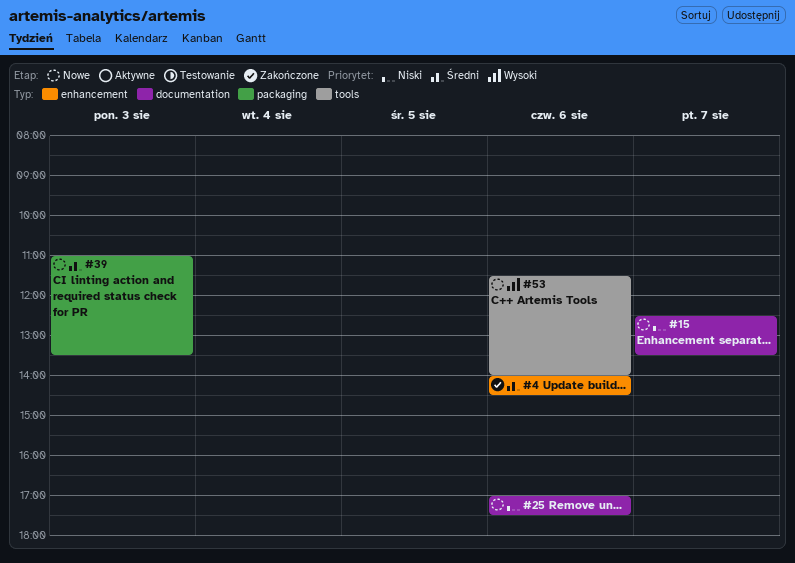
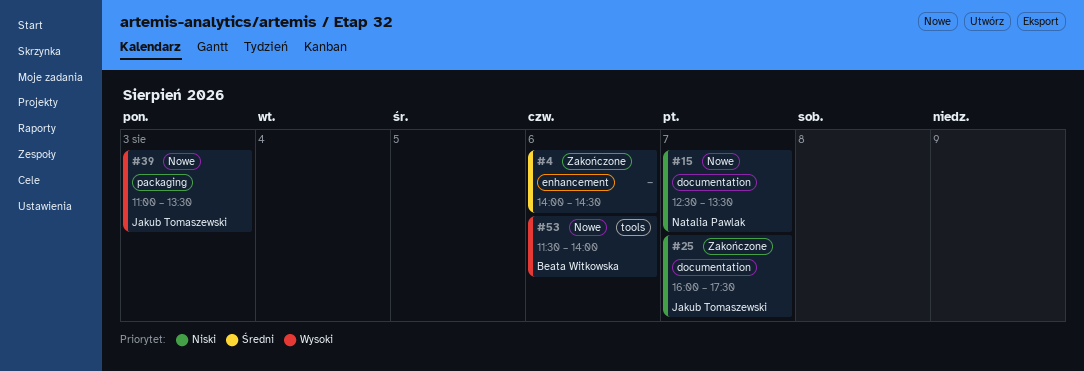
#25, status: Nowe -> Zakończone
#25, day: Aug 6 -> Aug 7
#25, begins: 17:00 -> 16:00
#39, priority: Średni -> Wysoki

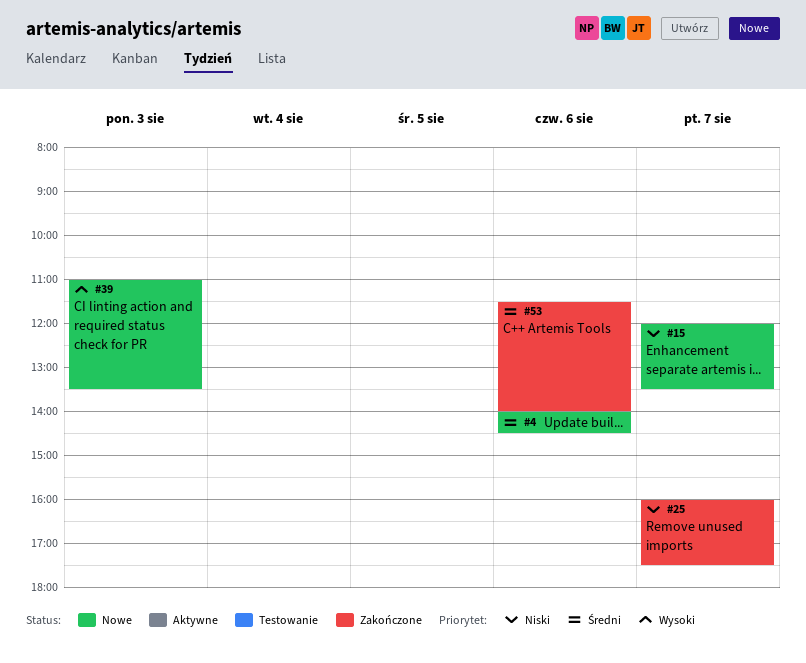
#4, status: Zakończone -> Nowe
#15, begins: 12:30 -> 12:00
#53, status: Nowe -> Zakończone
#53, priority: Wysoki -> Średni

